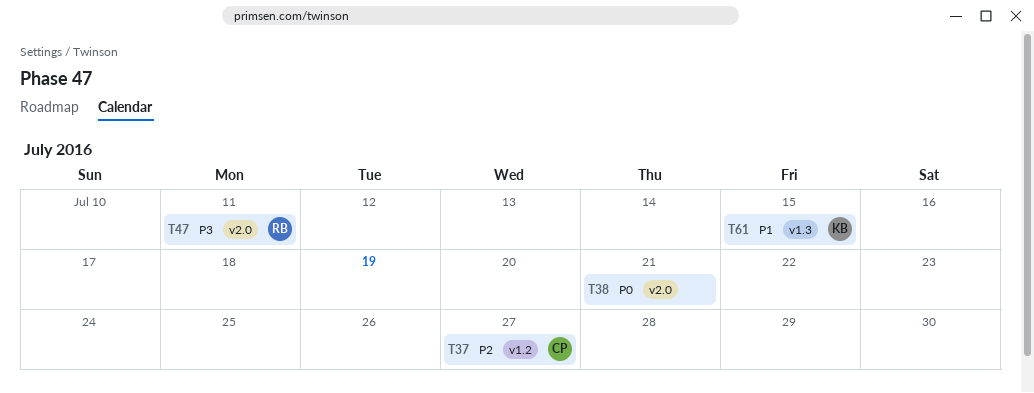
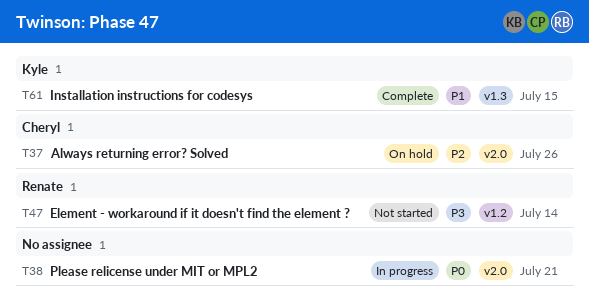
T37, label: v1.2 -> v2.0
T37, due: Jul 27 -> Jul 26
T47, label: v2.0 -> v1.2
T47, due: Jul 11 -> Jul 14

